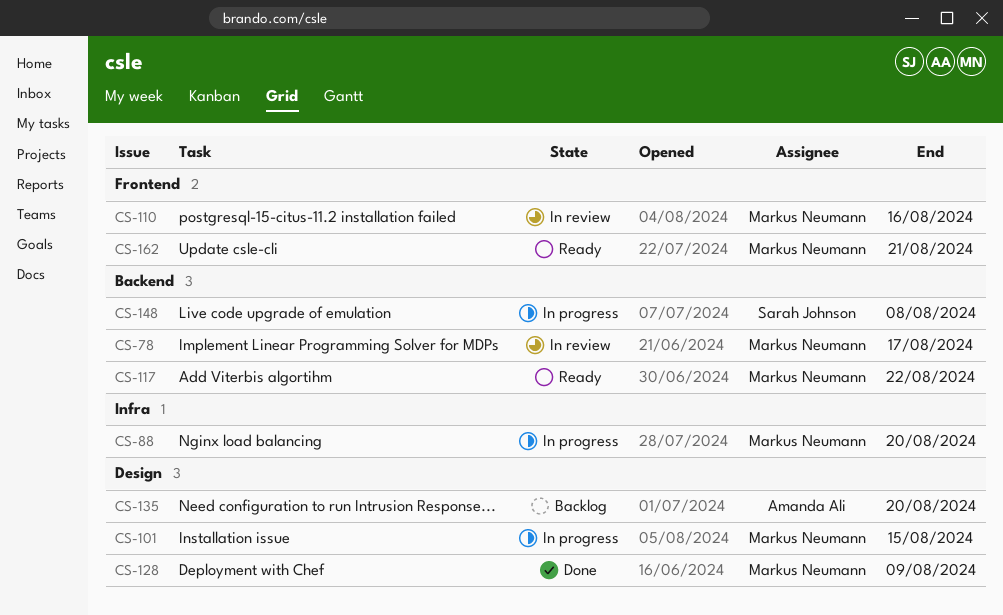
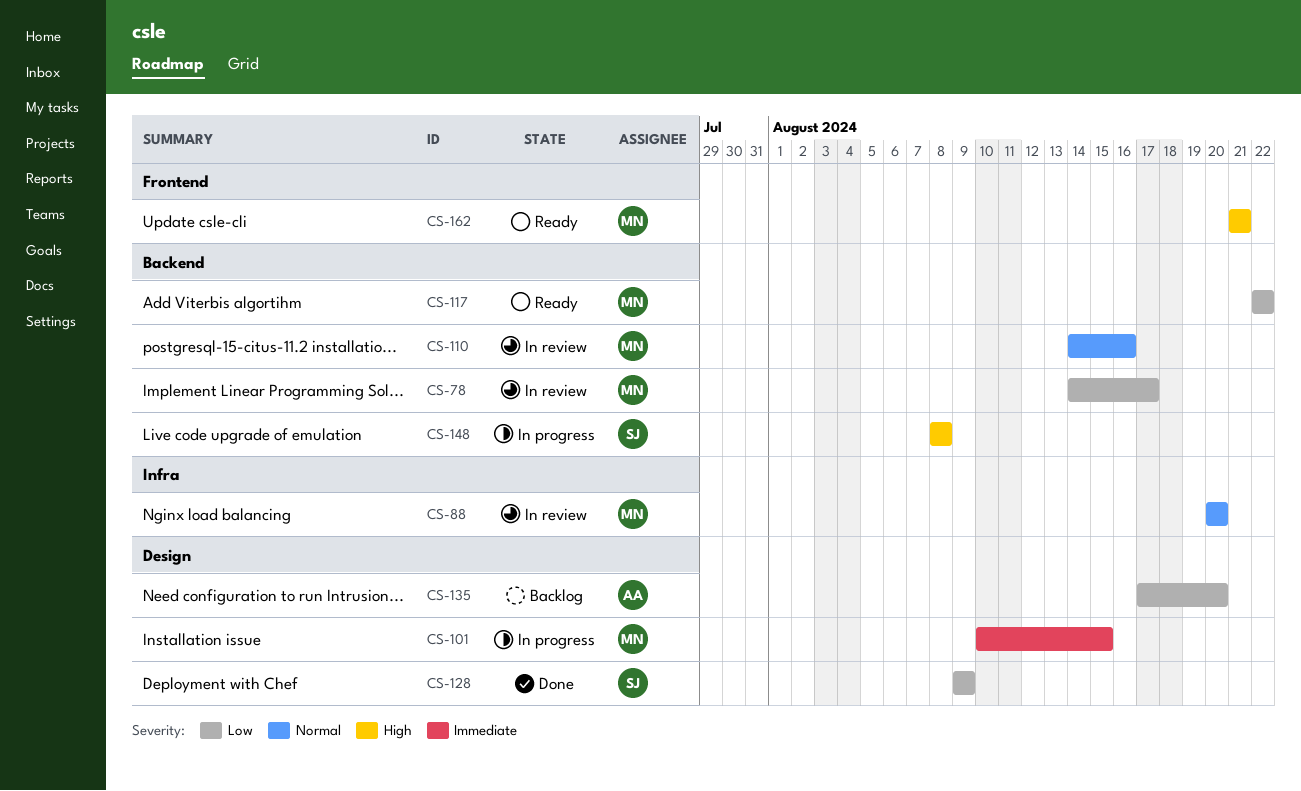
CS-88, status: In progress -> In review
CS-110, label: Frontend -> Backend
CS-128, owner: Markus Neumann -> Sarah Johnson

